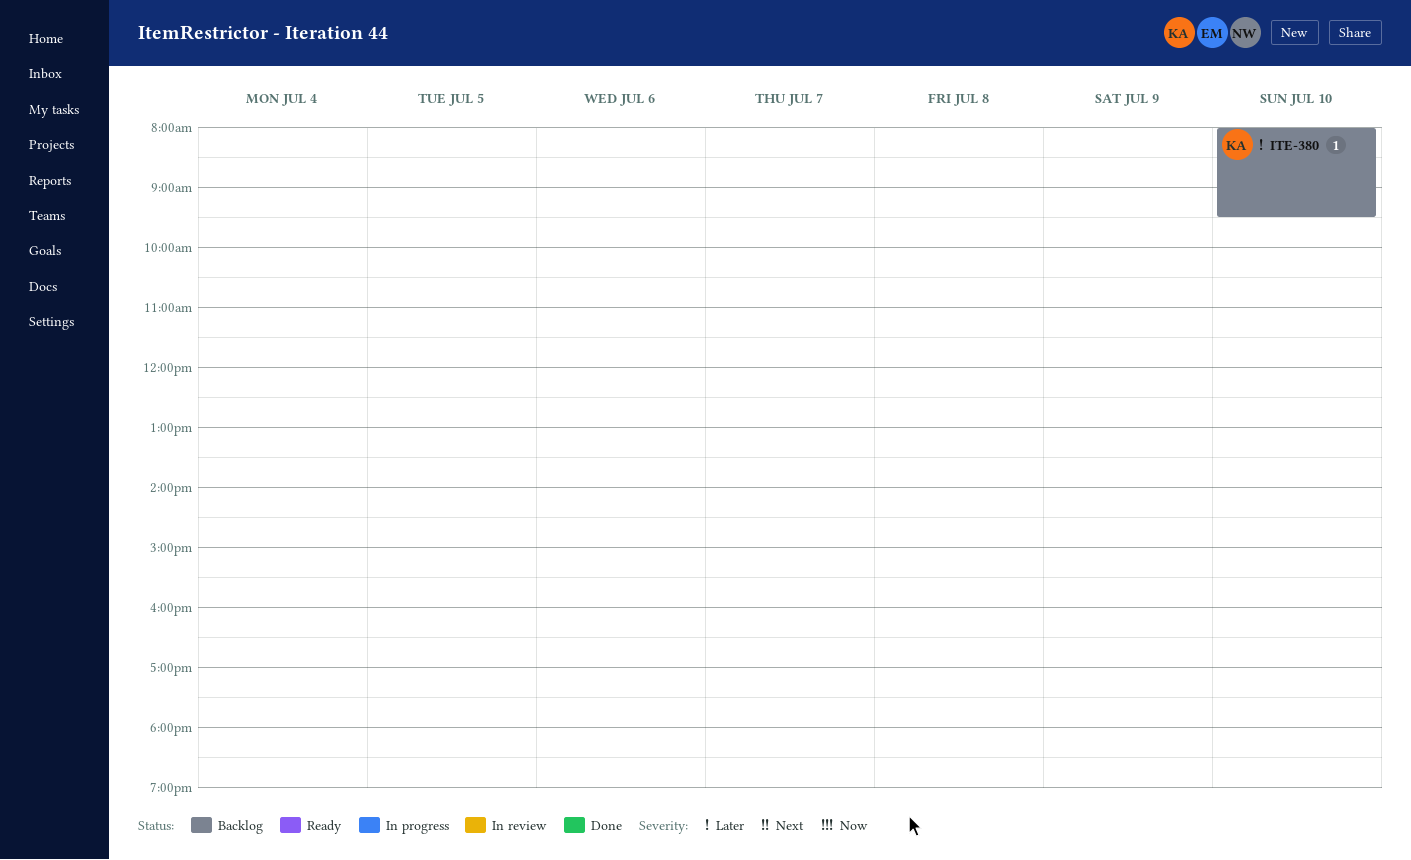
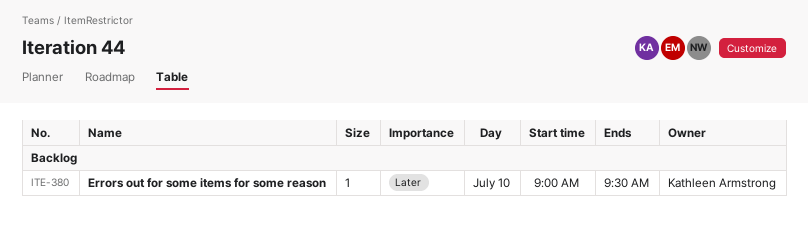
ITE-380, begins: 08:00 -> 09:00

